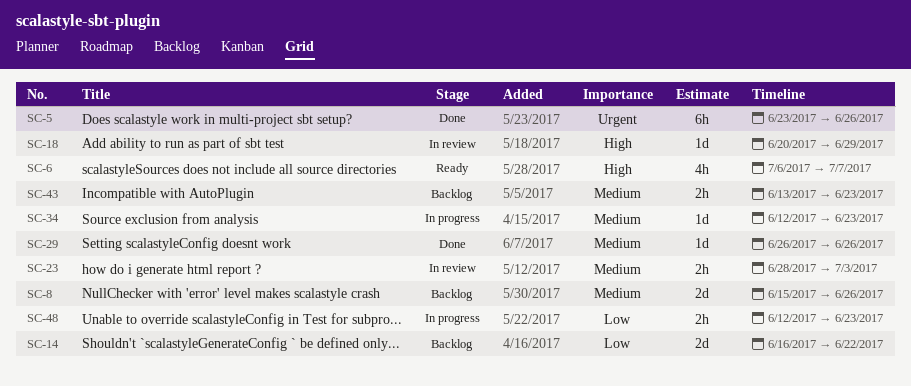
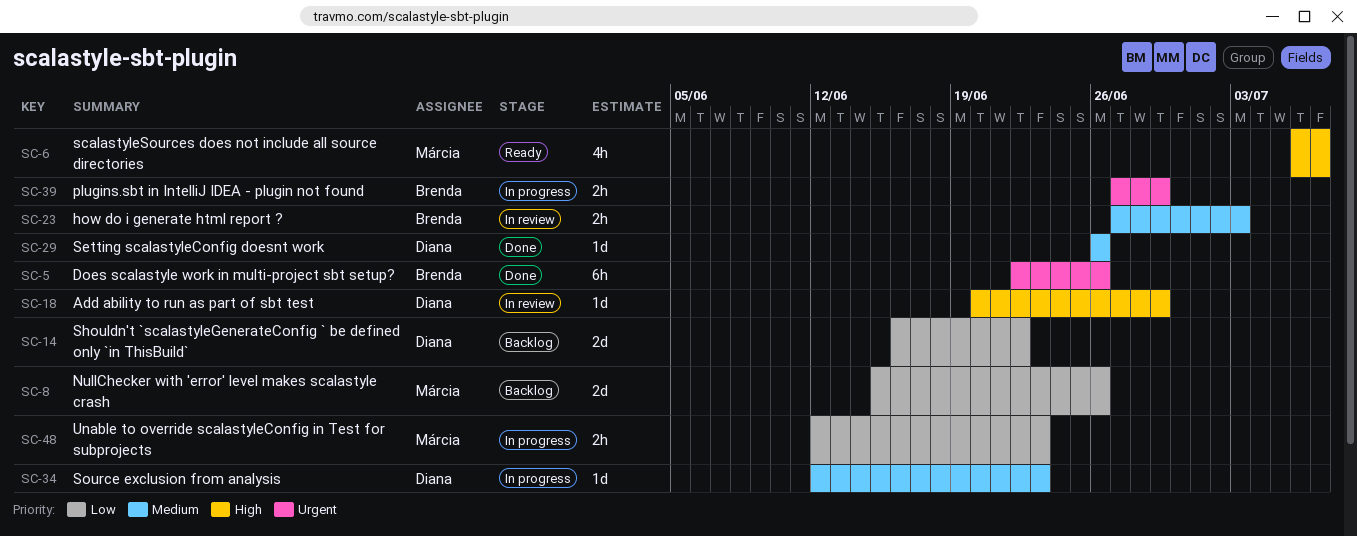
SC-5, start: Jun 23 -> Jun 22
SC-8, priority: Medium -> Low
SC-23, start: Jun 28 -> Jun 27
SC-39: none -> present
SC-43: present -> none

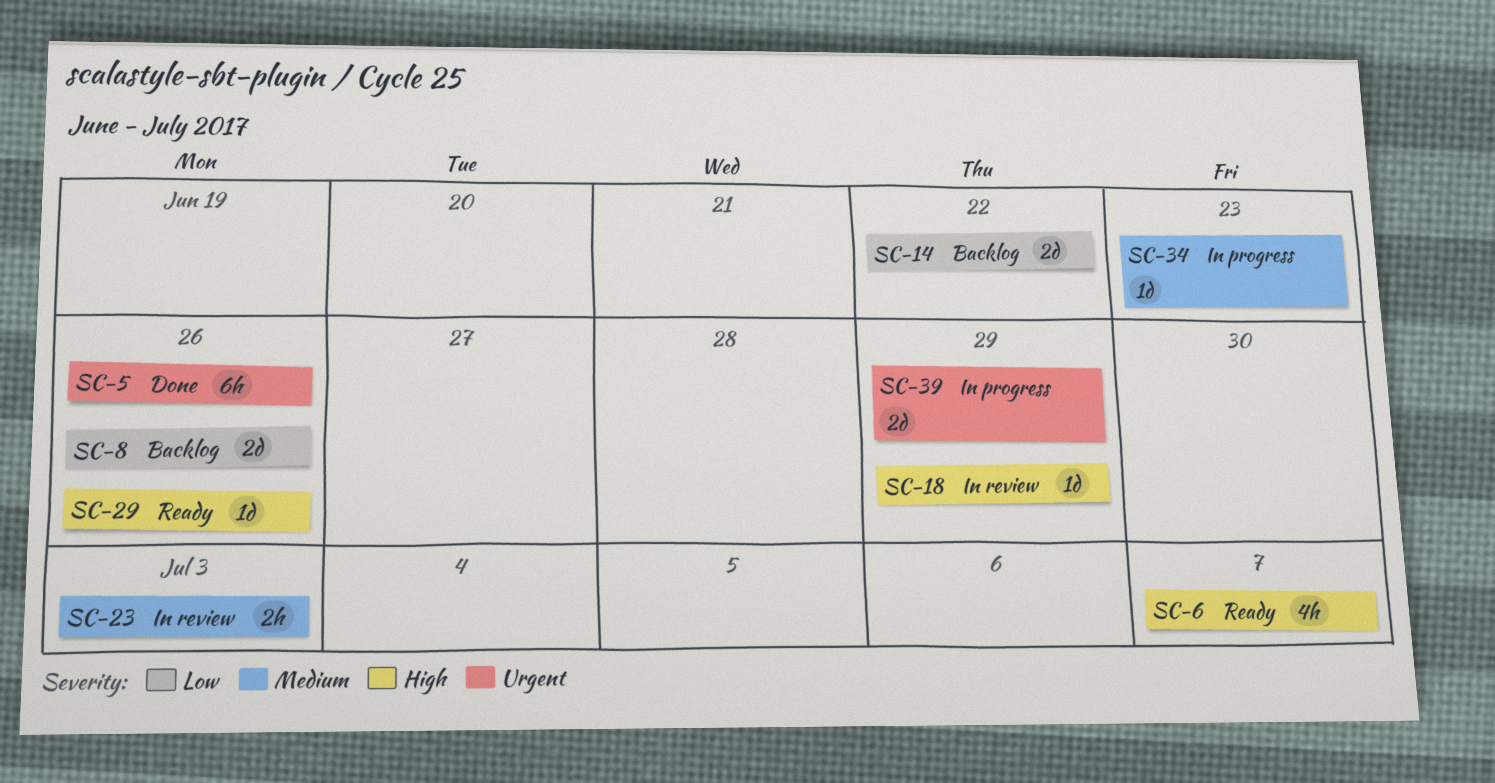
SC-29, status: Done -> Ready
SC-29, priority: Medium -> High
SC-39, estimate: 2h -> 2d
SC-48: present -> none

